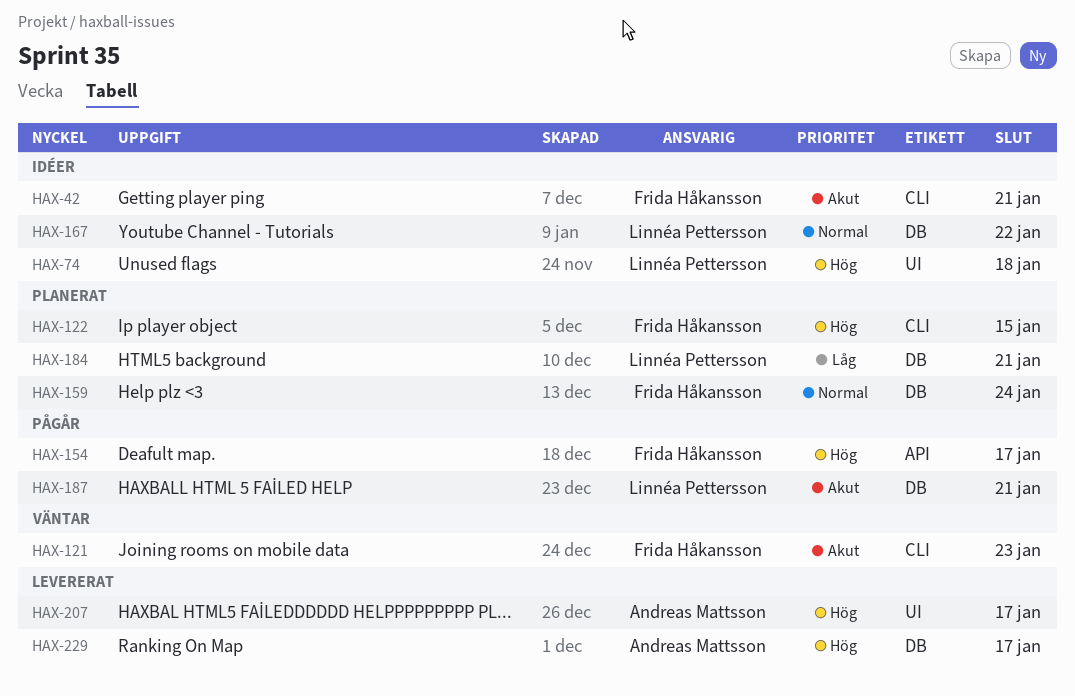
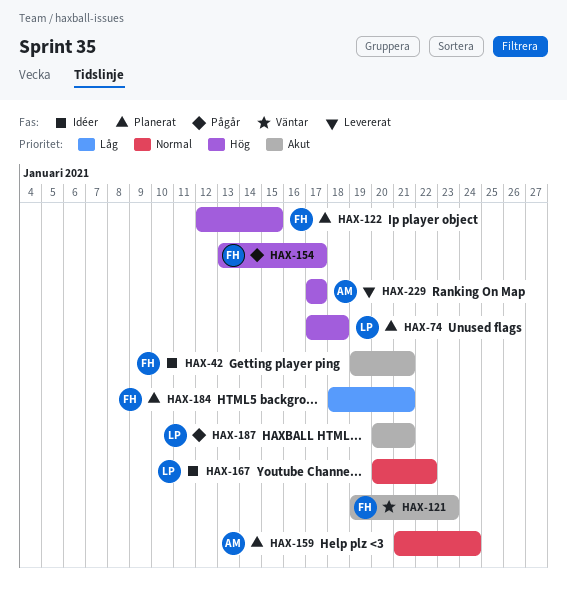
HAX-74, status: Idéer -> Planerat
HAX-159, owner: Frida Håkansson -> Andreas Mattsson
HAX-184, owner: Linnéa Pettersson -> Frida Håkansson
HAX-207: present -> none

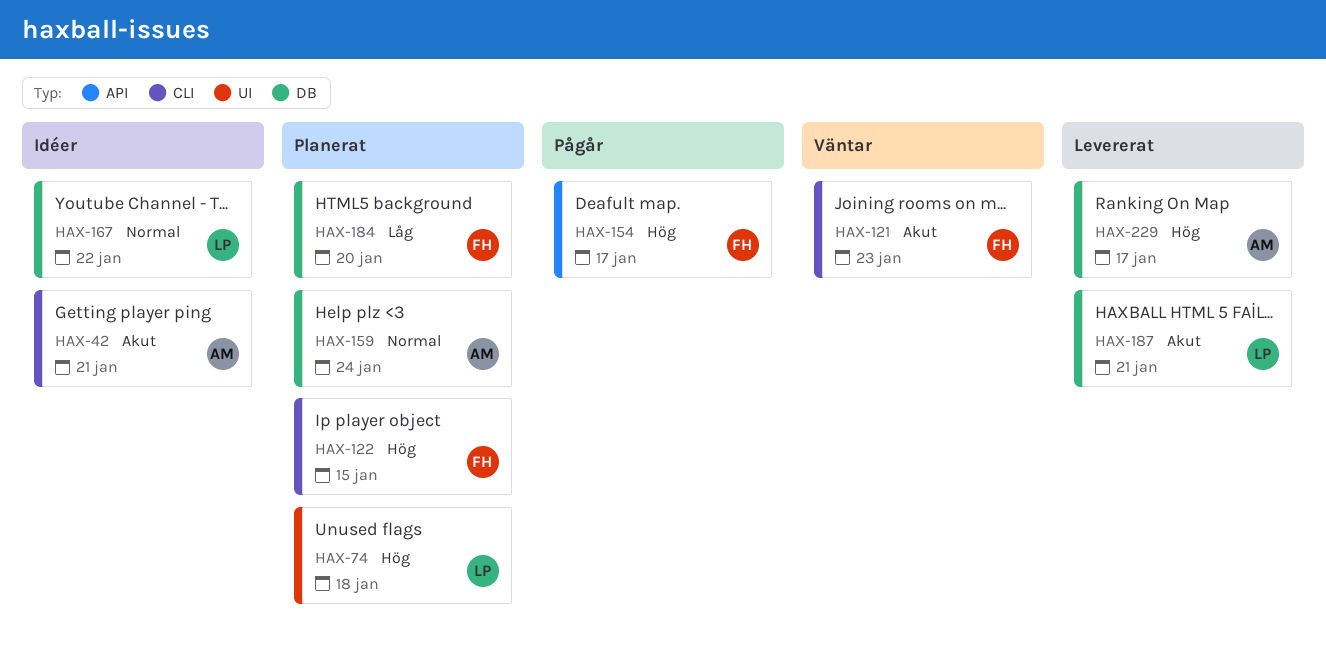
HAX-42, owner: FH -> AM
HAX-184, due: Jan 21 -> Jan 20
HAX-187, status: Pågår -> Levererat

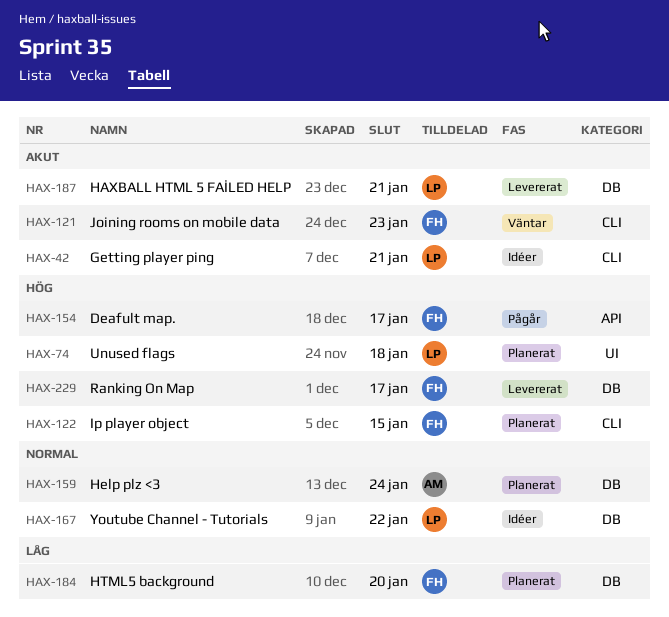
HAX-42, owner: AM -> LP
HAX-229, owner: AM -> FH

